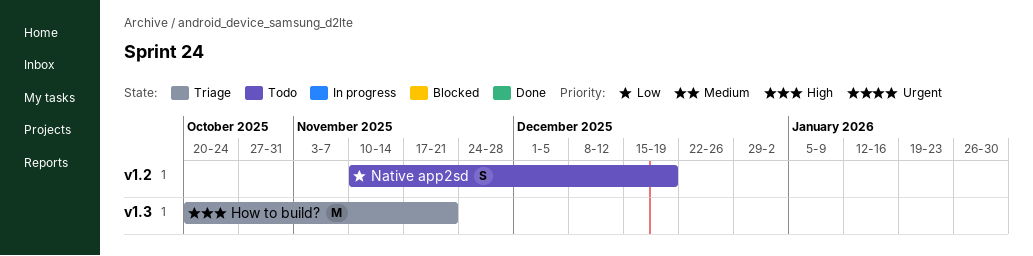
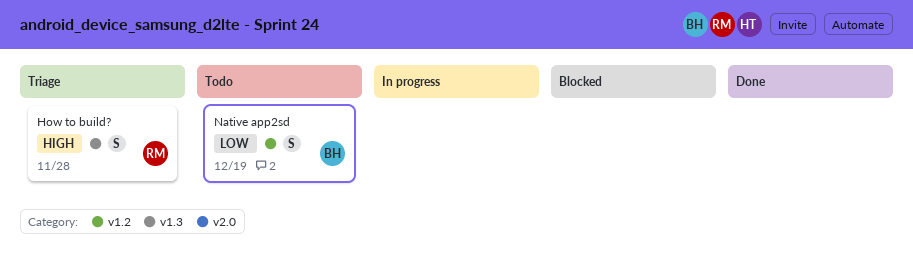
How to build?, estimate: M -> S
How to build?, due: Nov 21 -> Nov 28

